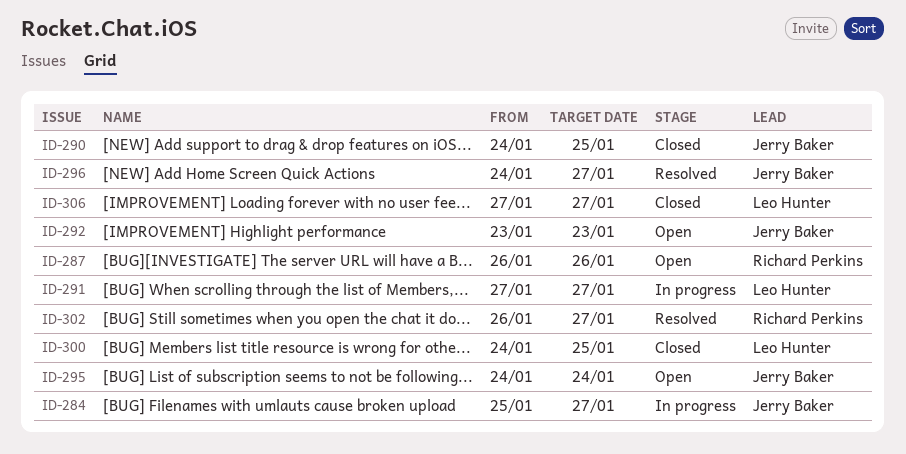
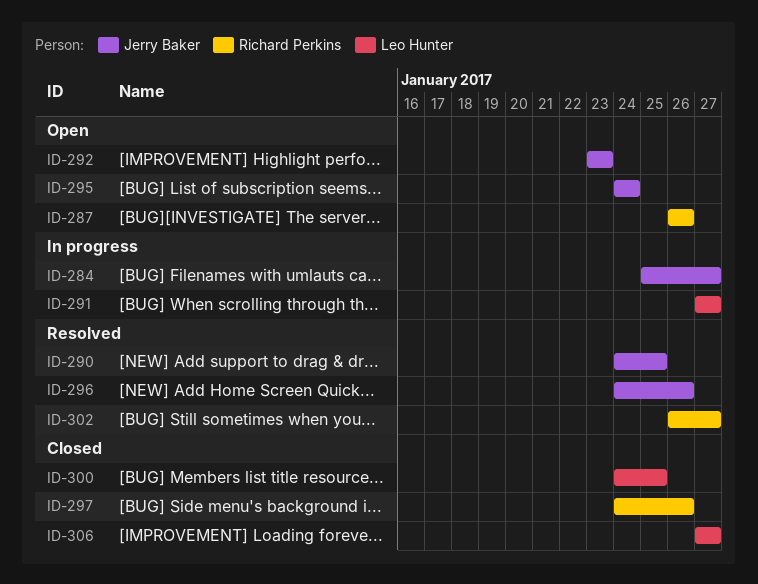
ID-290, status: Closed -> Resolved
ID-296, due: Jan 27 -> Jan 26
ID-297: none -> present

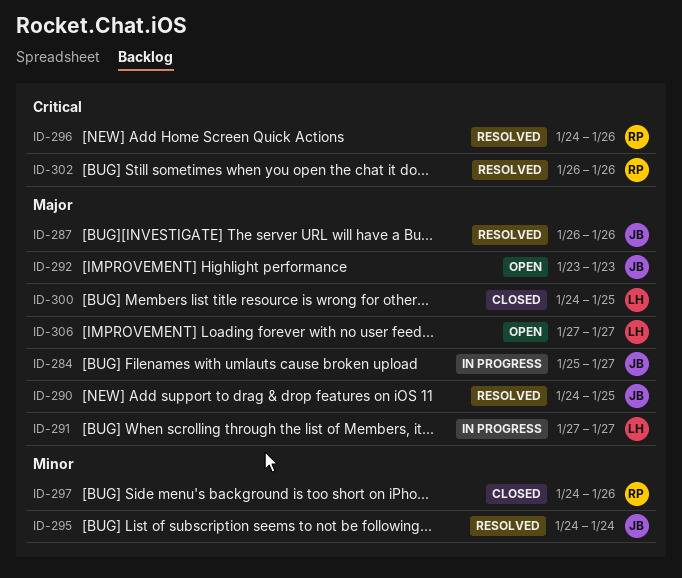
ID-287, status: Open -> Resolved
ID-287, owner: Richard Perkins -> Jerry Baker
ID-295, status: Open -> Resolved
ID-296, owner: Jerry Baker -> Richard Perkins
ID-302, due: Jan 27 -> Jan 26
ID-306, status: Closed -> Open

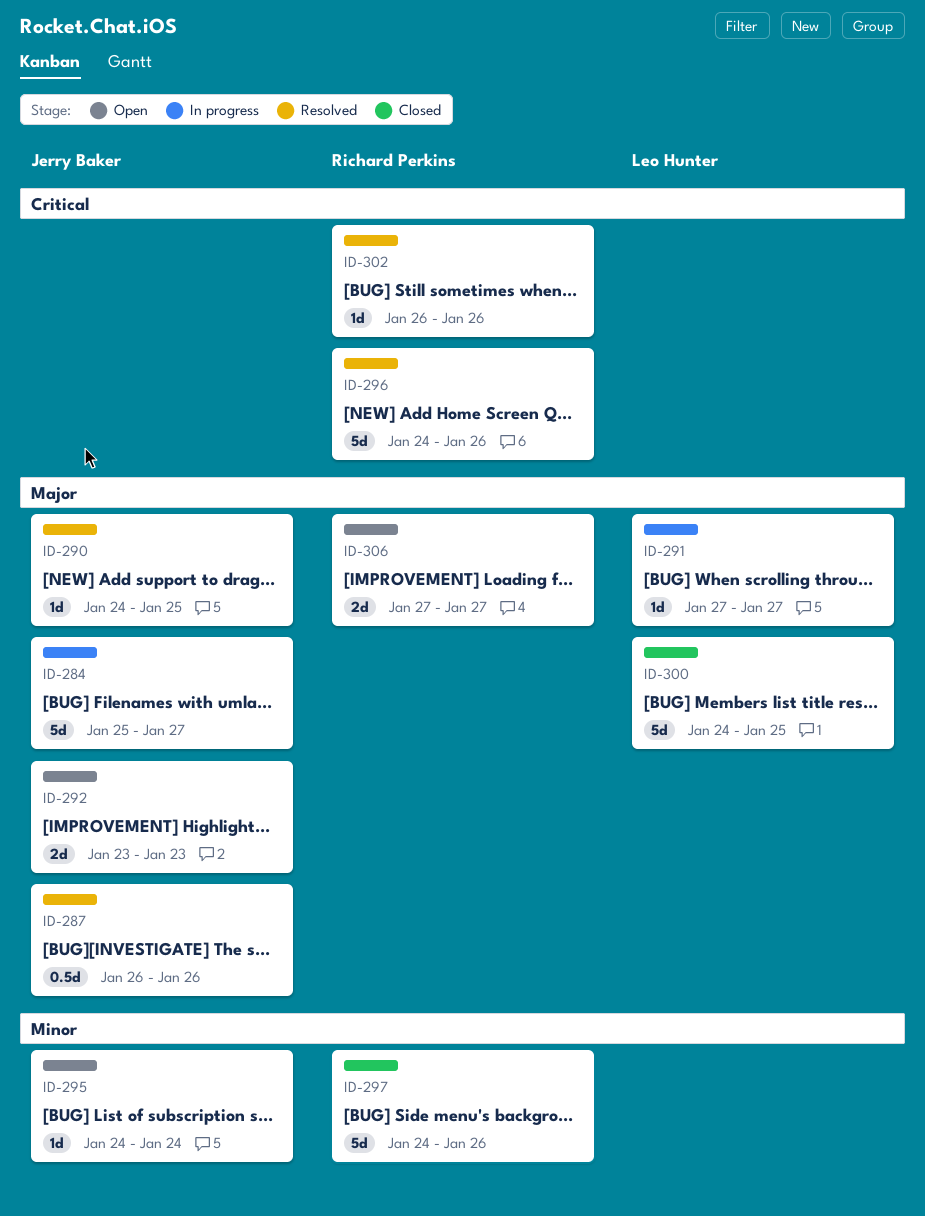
ID-295, status: Resolved -> Open
ID-306, owner: Leo Hunter -> Richard Perkins

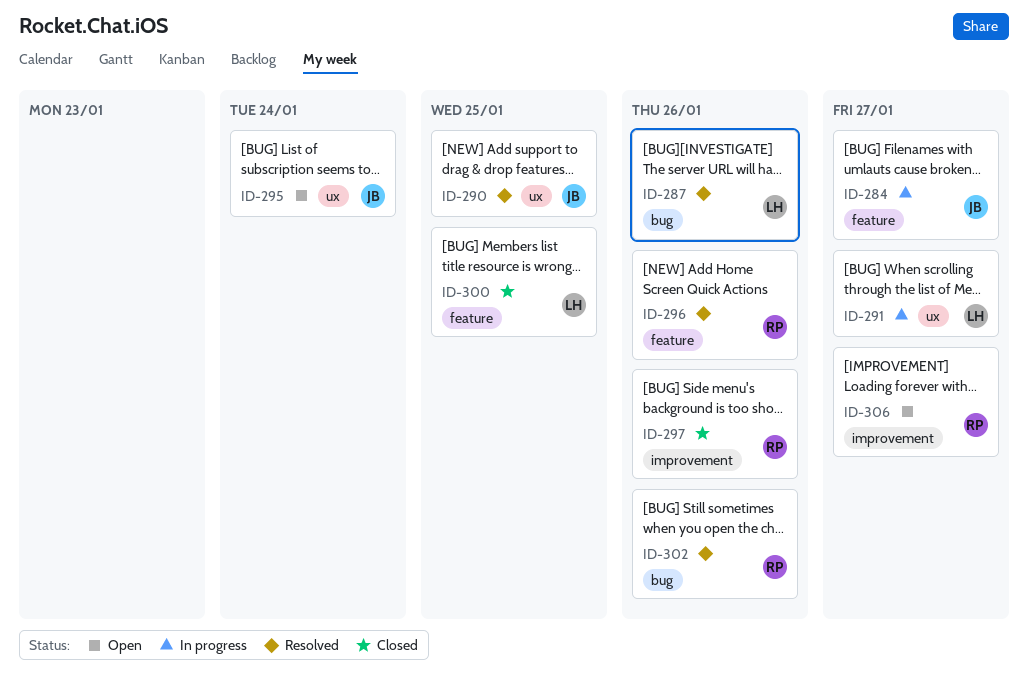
ID-287, owner: Jerry Baker -> Leo Hunter
ID-292: present -> none

